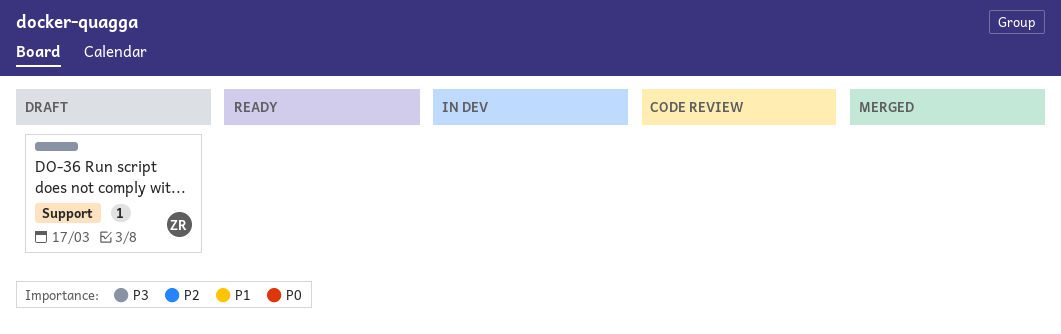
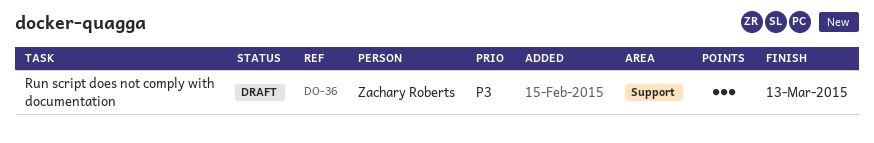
DO-36, estimate: 1 -> 3
DO-36, due: Mar 17 -> Mar 13

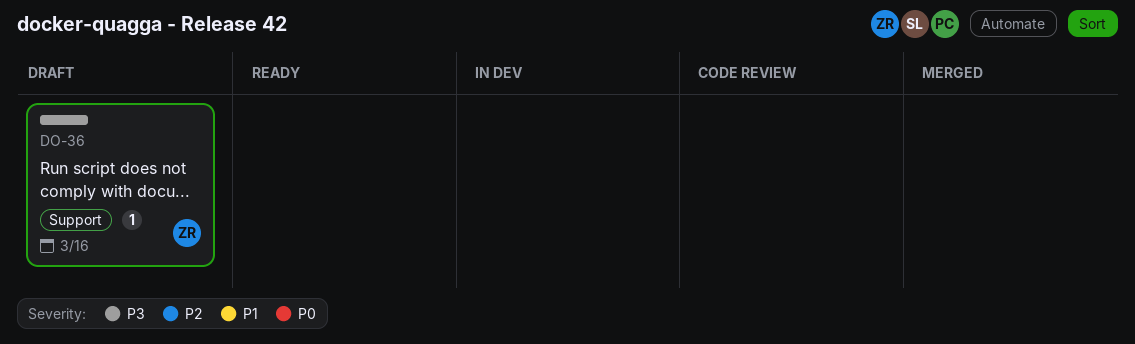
DO-36, estimate: 3 -> 1
DO-36, due: Mar 13 -> Mar 16

